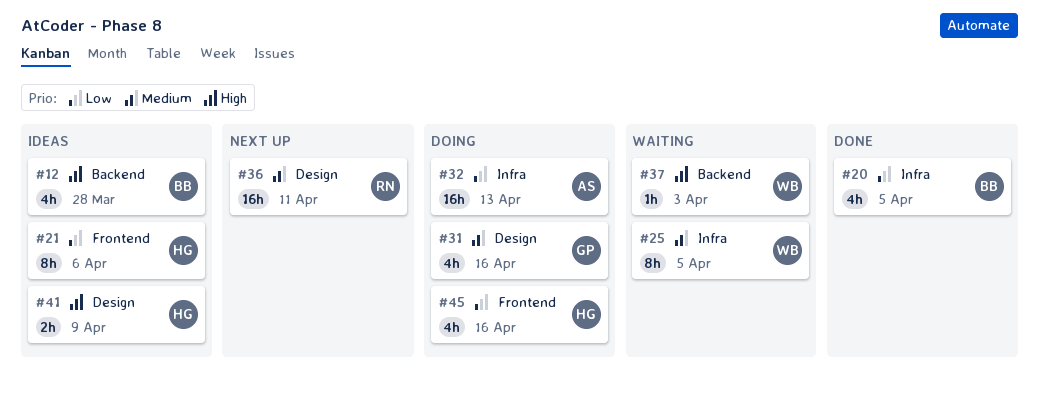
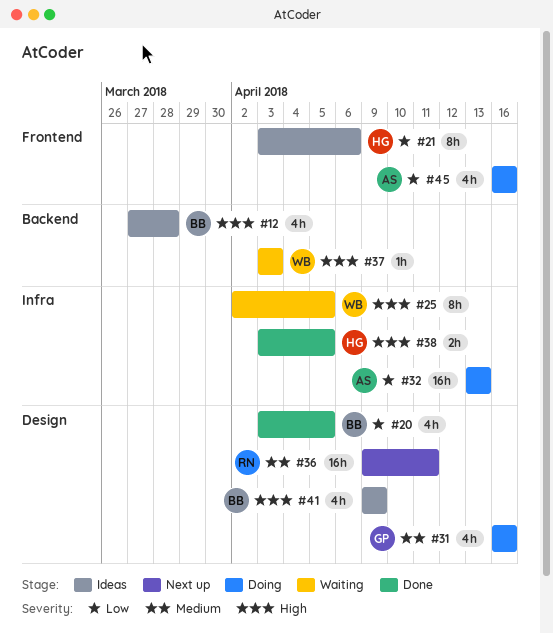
#20, label: Infra -> Design
#25, priority: Medium -> High
#38: none -> present
#41, owner: HG -> BB
#41, estimate: 2h -> 4h
#45, owner: HG -> AS

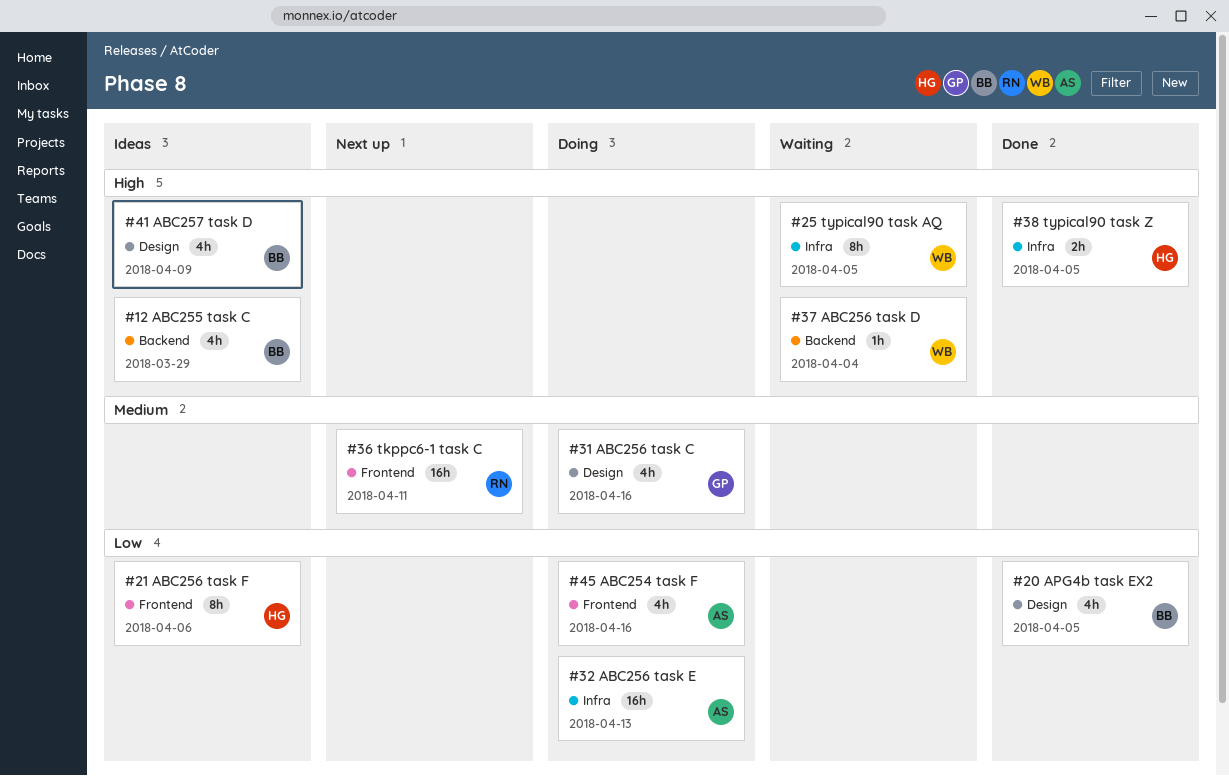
#12, due: Mar 28 -> Mar 29
#36, label: Design -> Frontend
#37, due: Apr 3 -> Apr 4

